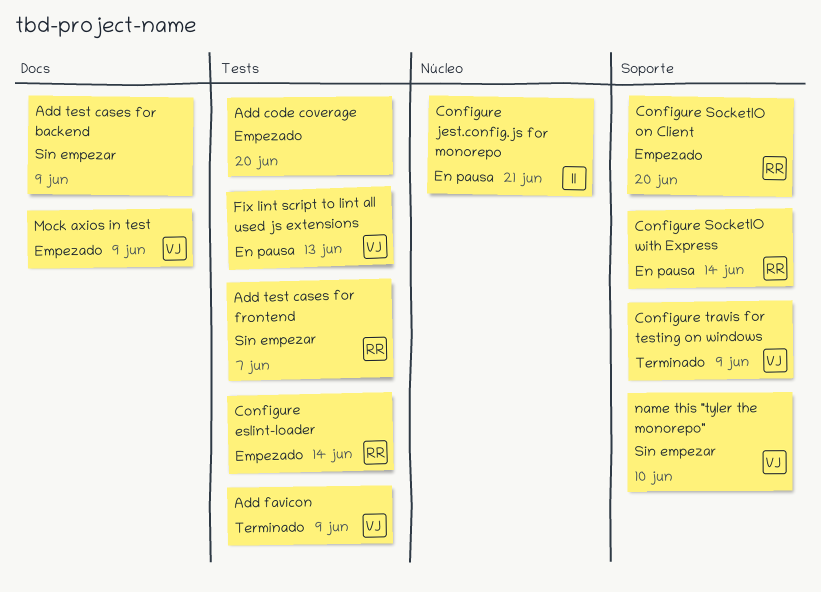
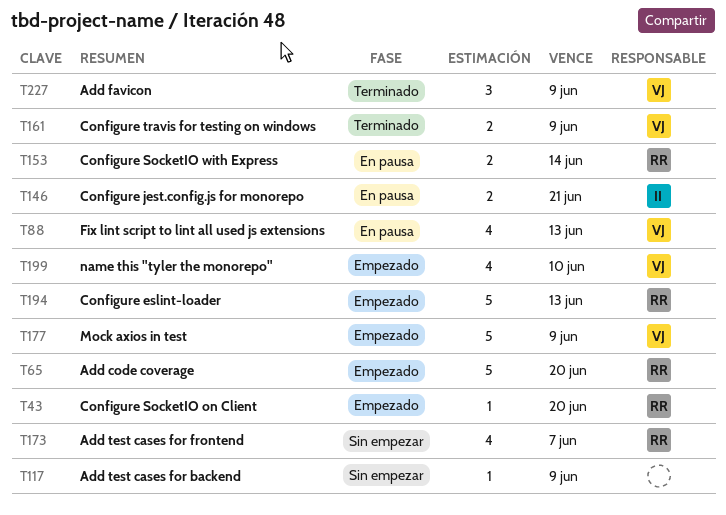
Add code coverage, owner: none -> RR
Configure eslint-loader, due: Jun 14 -> Jun 13
name this "tyler the monorepo", status: Sin empezar -> Empezado

